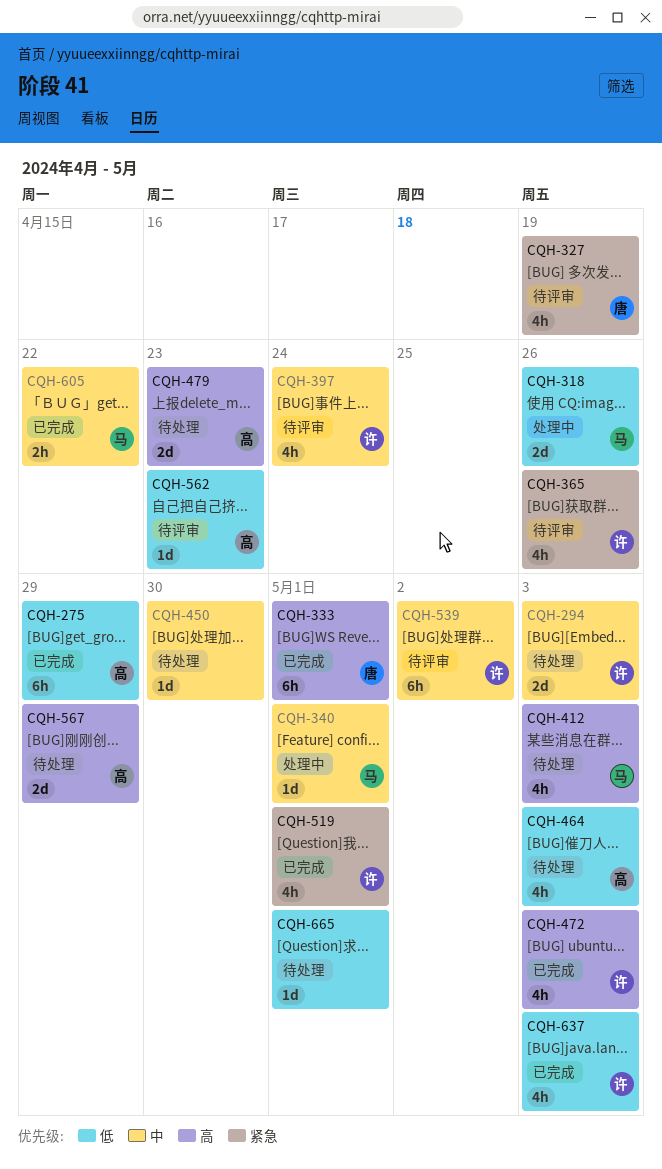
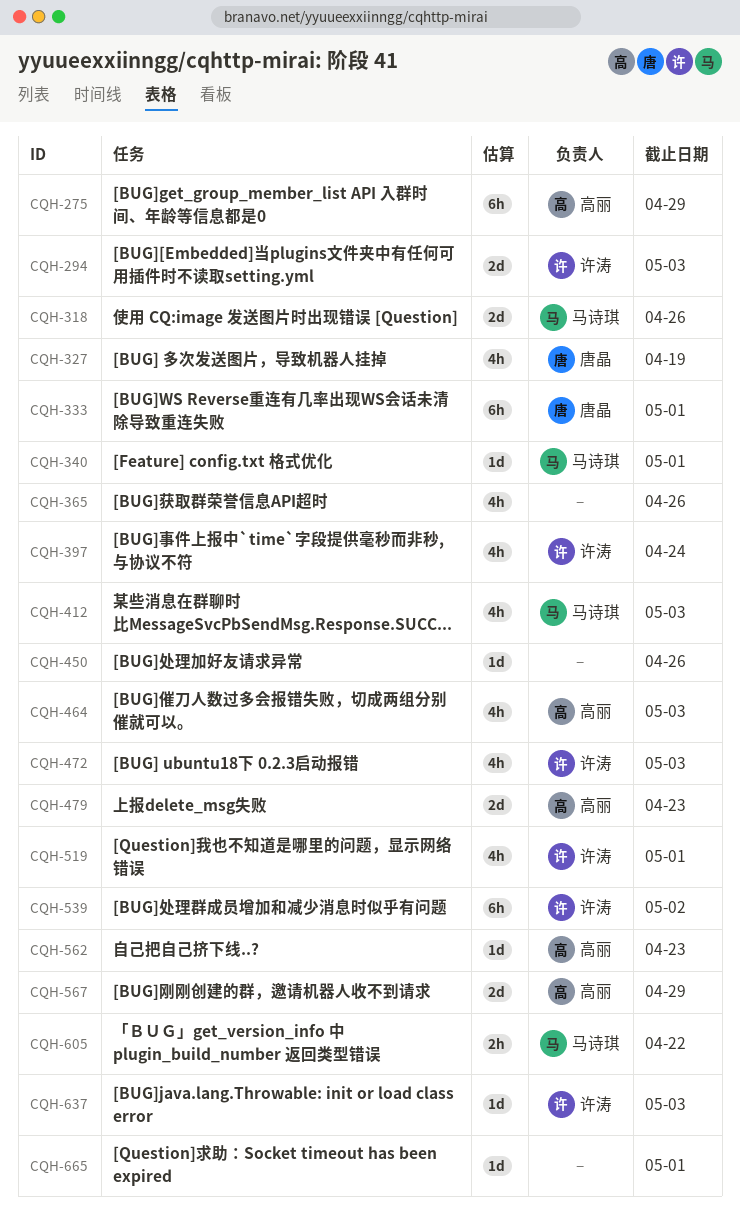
CQH-365, owner: 许涛 -> none
CQH-450, due: Apr 30 -> Apr 26
CQH-637, estimate: 4h -> 1d

